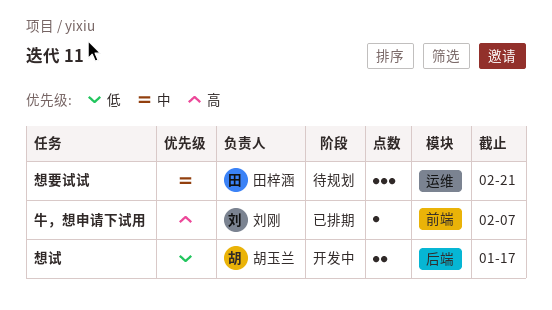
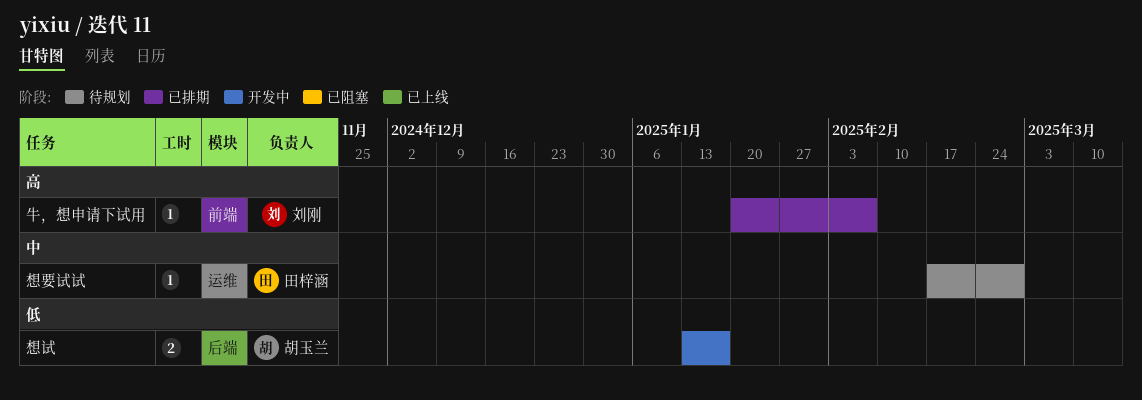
想要试试, estimate: 3 -> 1
想要试试, due: Feb 21 -> Feb 28

